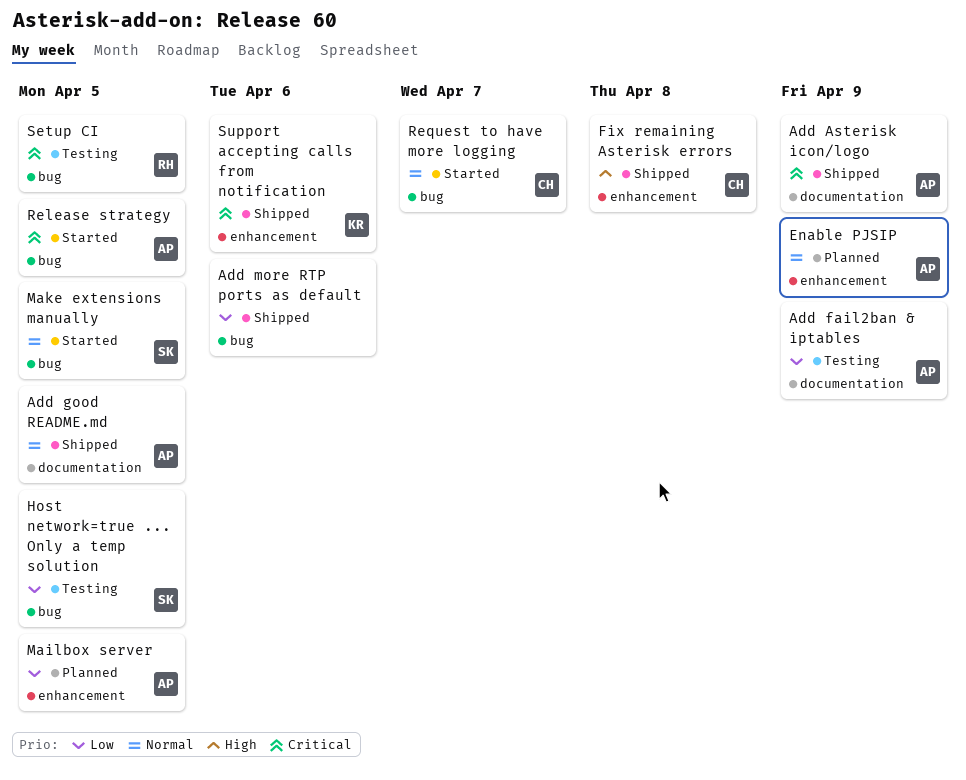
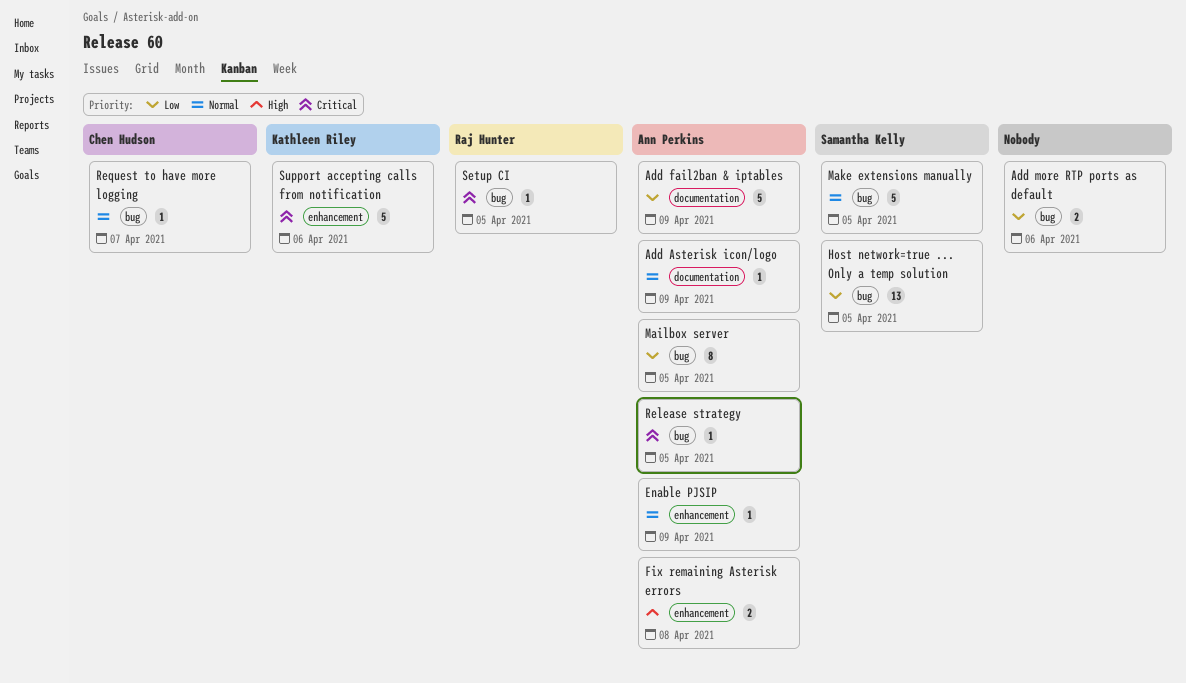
Add Asterisk icon/logo, priority: Critical -> Normal
Add good README.md: present -> none
Fix remaining Asterisk errors, owner: Chen Hudson -> Ann Perkins
Mailbox server, label: enhancement -> bug

